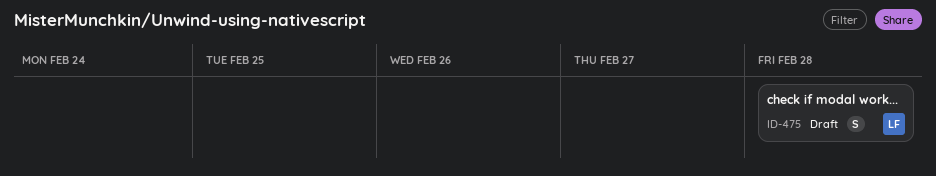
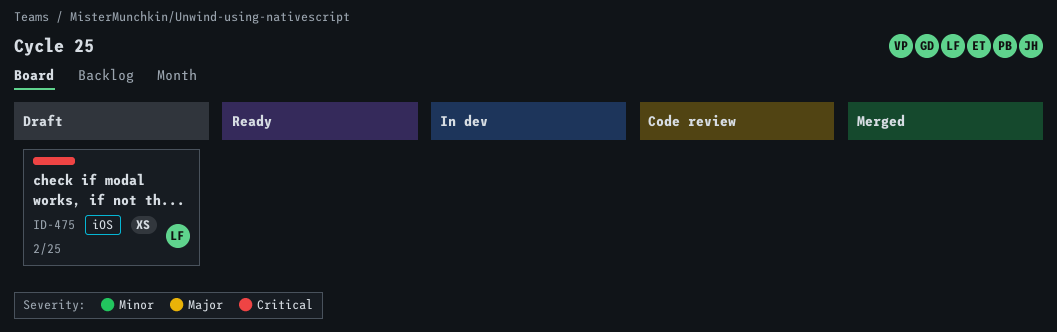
ID-475, estimate: S -> XS
ID-475, due: Feb 28 -> Feb 25

